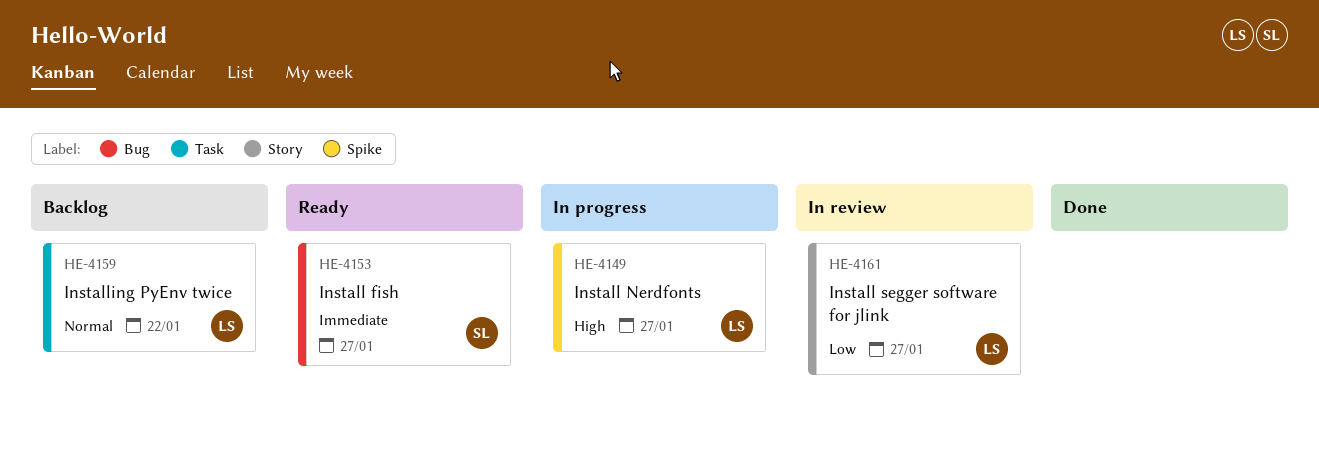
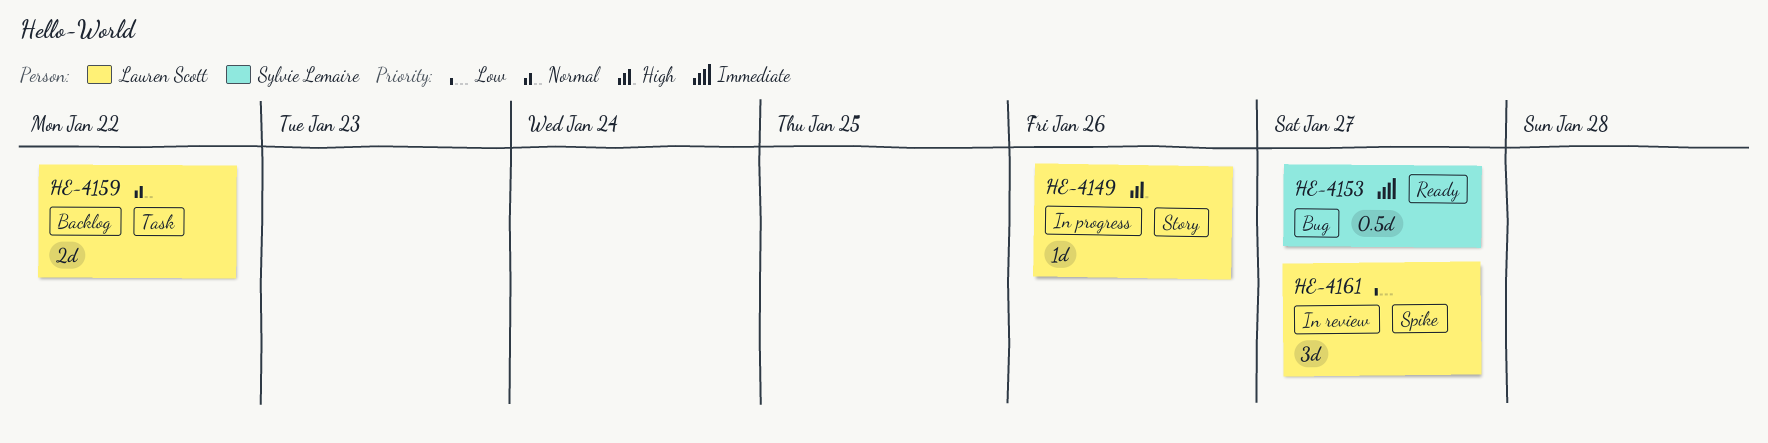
HE-4149, label: Spike -> Story
HE-4149, due: Jan 27 -> Jan 26
HE-4161, label: Story -> Spike

